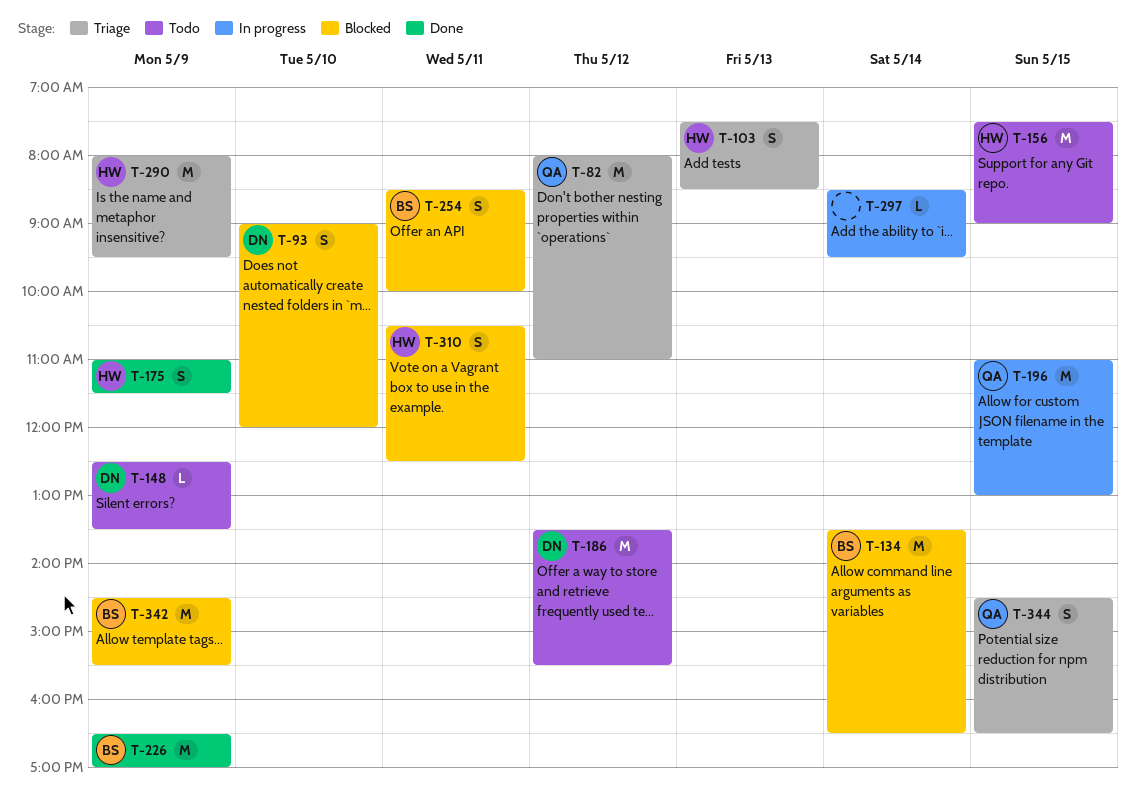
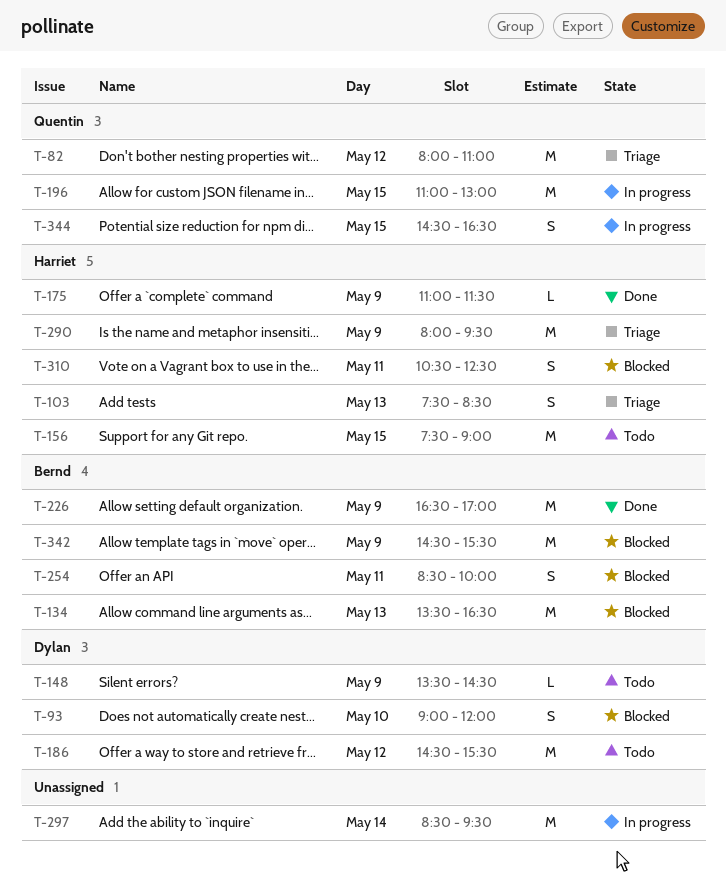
T-134, day: May 14 -> May 13
T-148, begins: 12:30 -> 13:30
T-148, ends: 13:30 -> 14:30
T-175, estimate: S -> L
T-186, begins: 13:30 -> 14:30
T-297, estimate: L -> M
T-344, status: Triage -> In progress

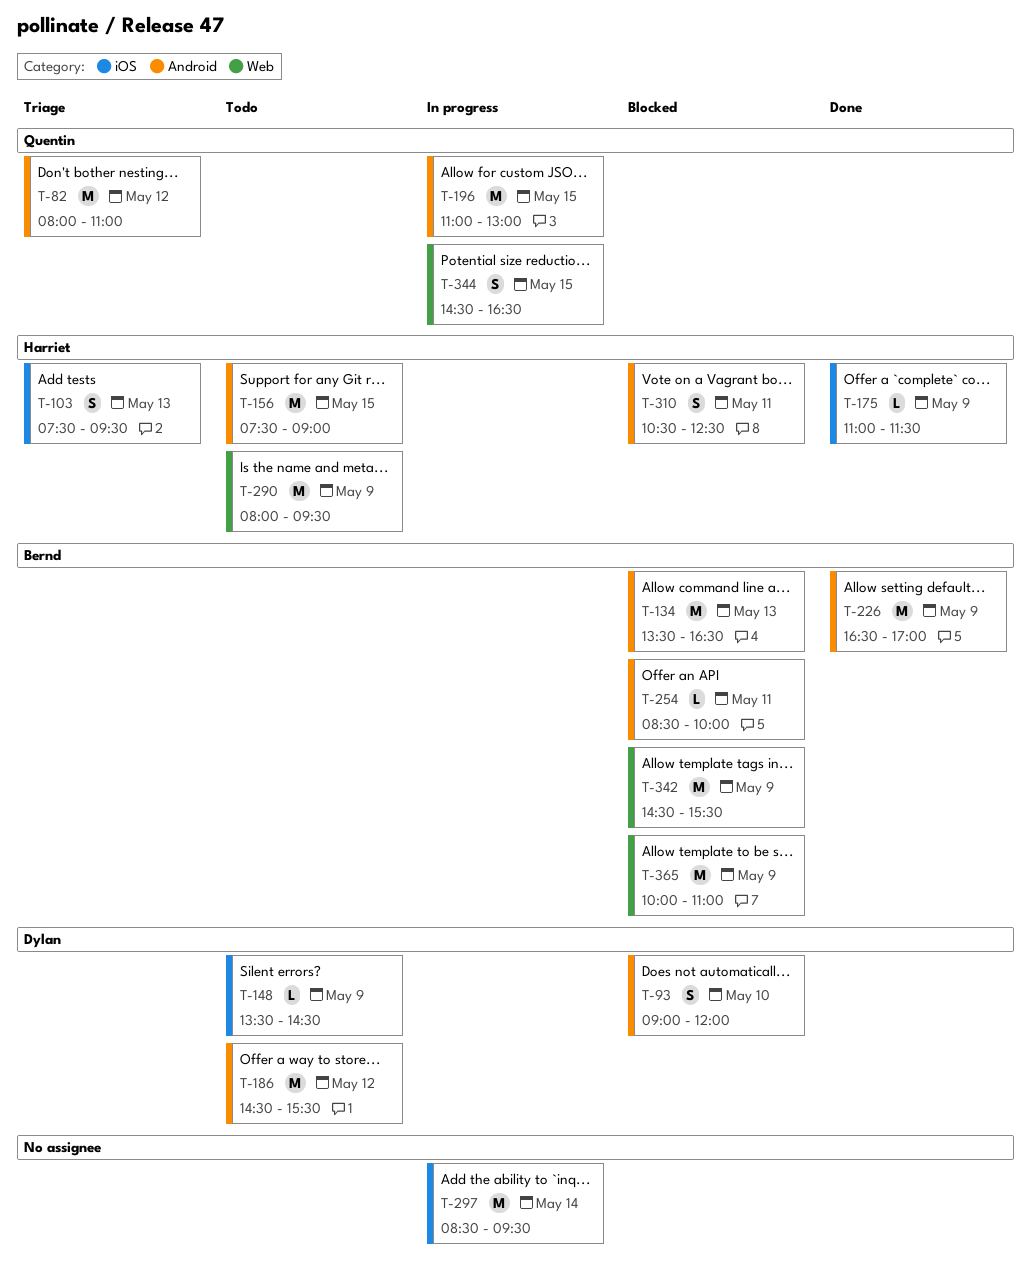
T-103, ends: 08:30 -> 09:30
T-254, estimate: S -> L
T-290, status: Triage -> Todo
T-365: none -> present

